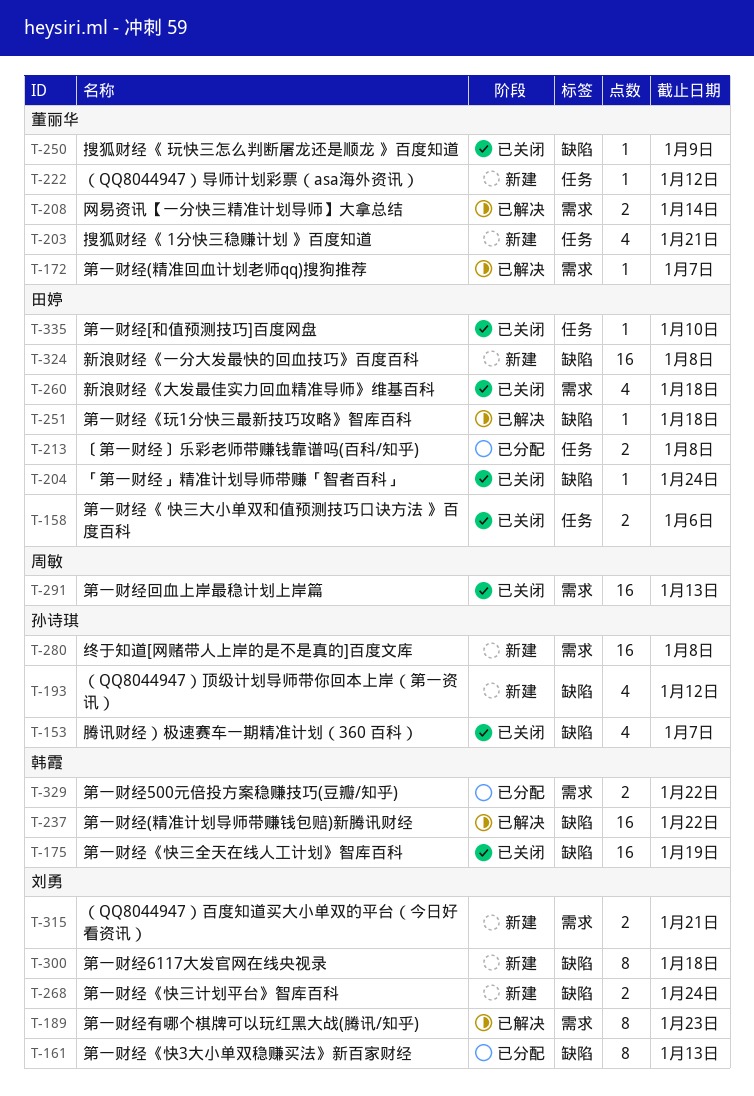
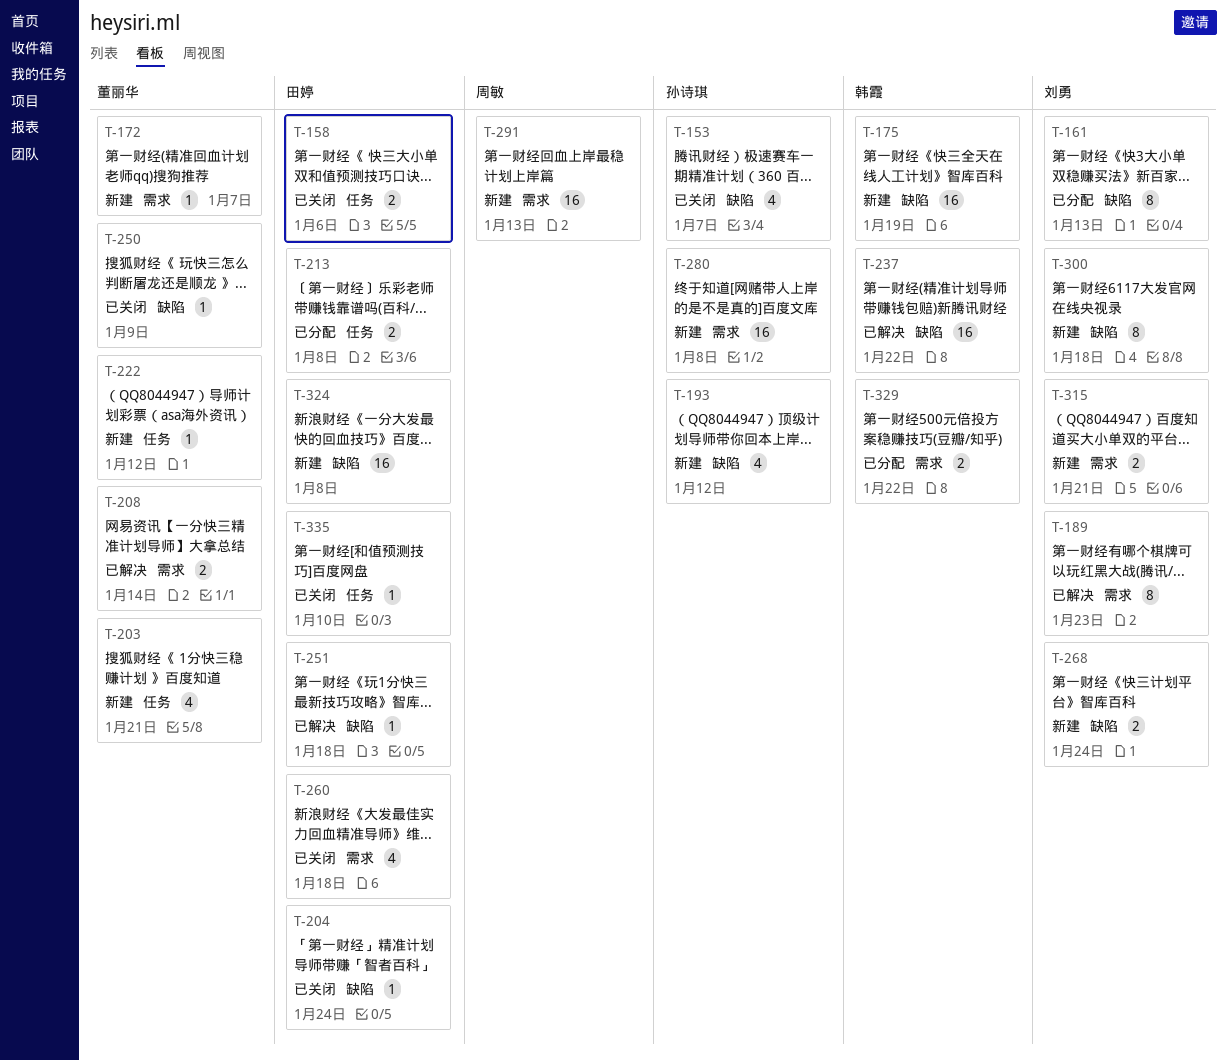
T-172, status: 已解决 -> 新建
T-175, status: 已关闭 -> 新建
T-291, status: 已关闭 -> 新建

